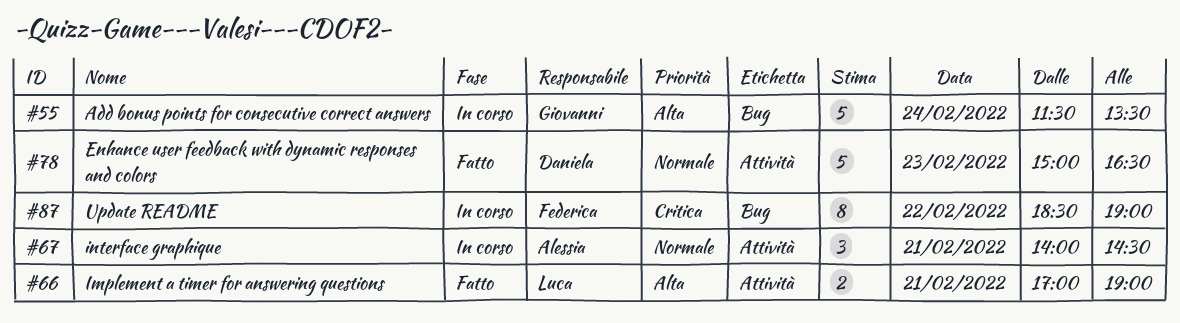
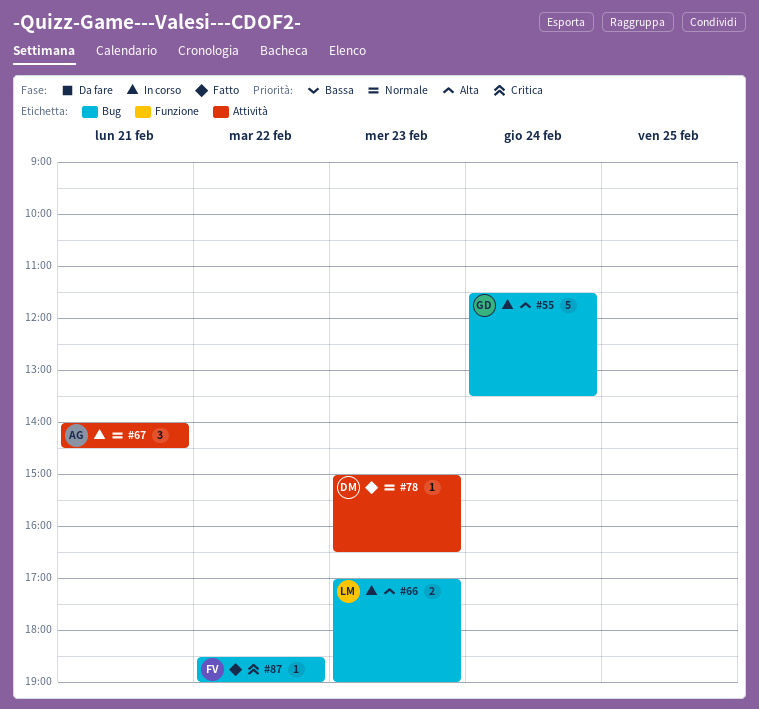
#66, status: Fatto -> In corso
#66, label: Attività -> Bug
#66, day: Feb 21 -> Feb 23
#78, estimate: 5 -> 1
#87, status: In corso -> Fatto
#87, estimate: 8 -> 1

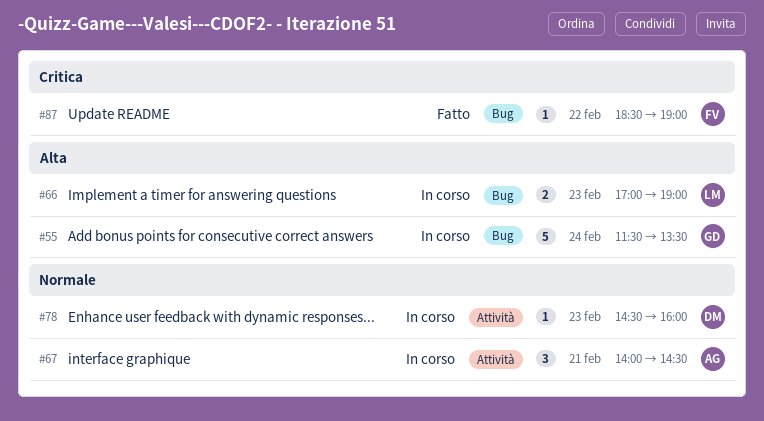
#78, status: Fatto -> In corso
#78, begins: 15:00 -> 14:30
#78, ends: 16:30 -> 16:00

